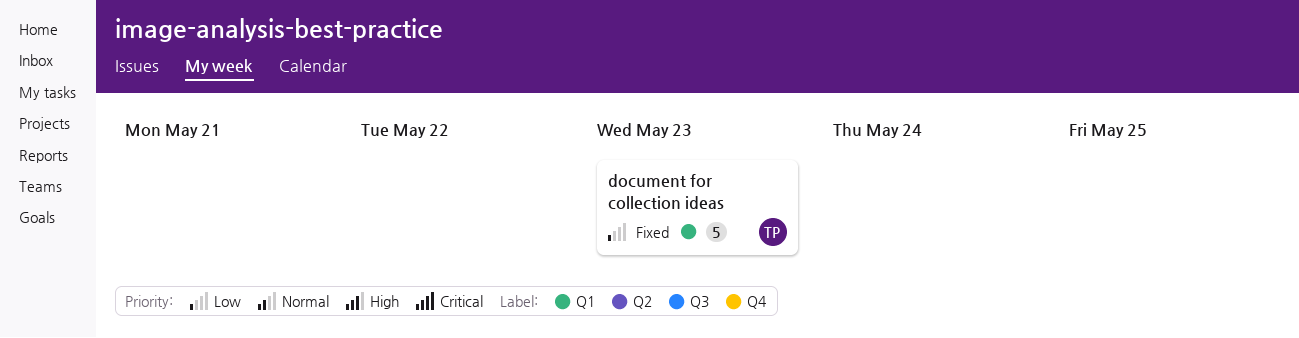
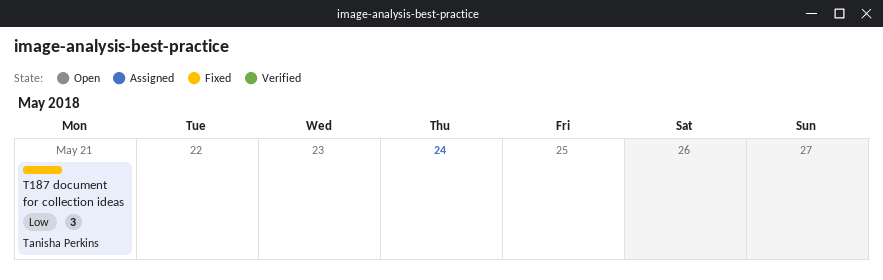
document for collection ideas, estimate: 5 -> 3
document for collection ideas, due: May 23 -> May 21

